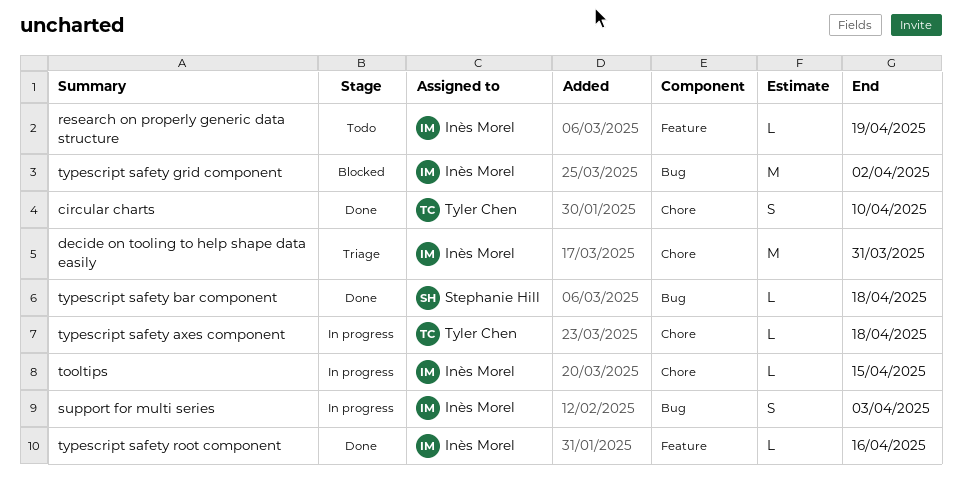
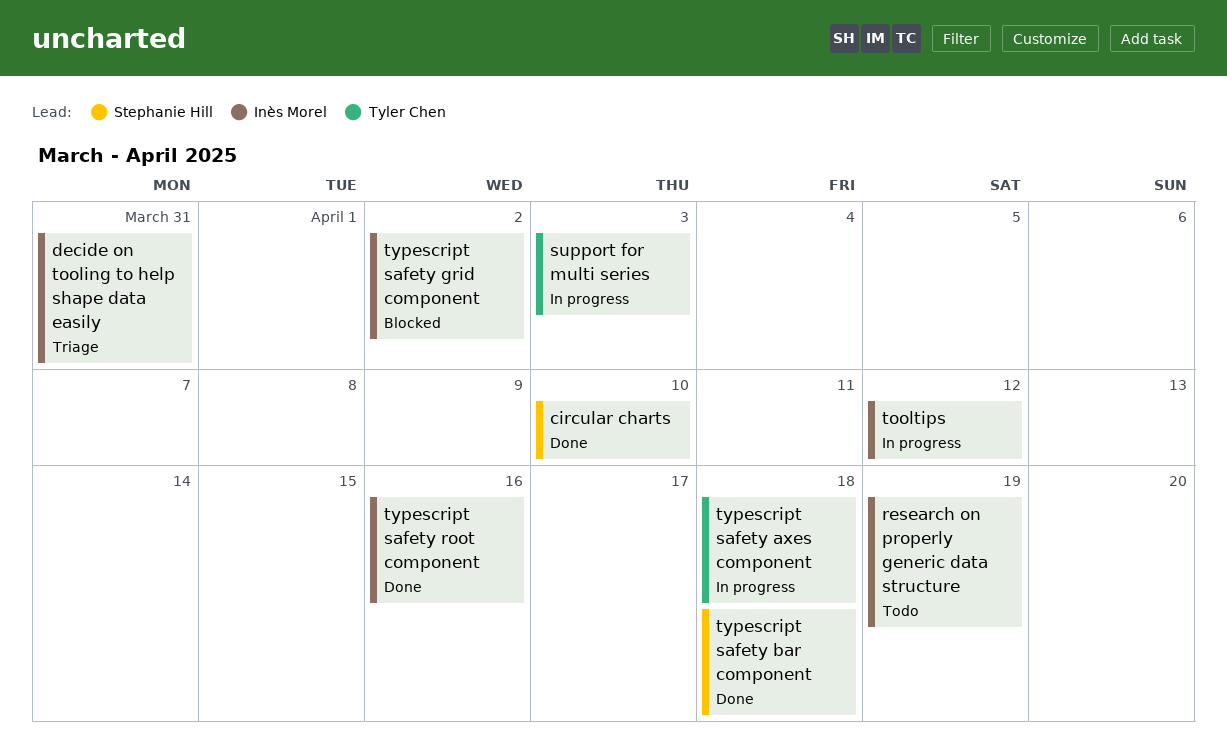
circular charts, owner: Tyler Chen -> Stephanie Hill
support for multi series, owner: Inès Morel -> Tyler Chen
tooltips, due: Apr 15 -> Apr 12

